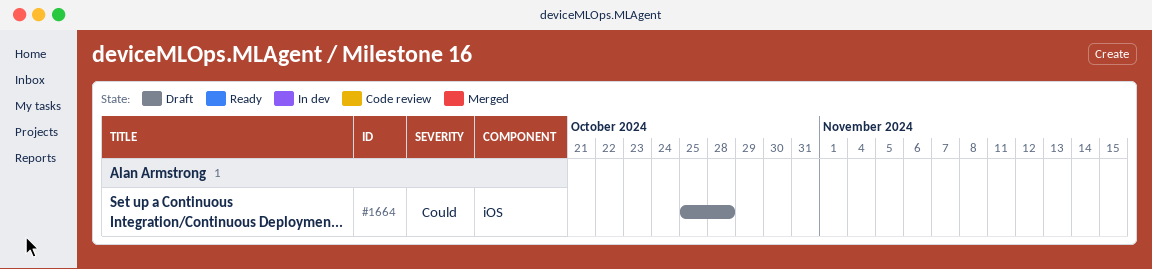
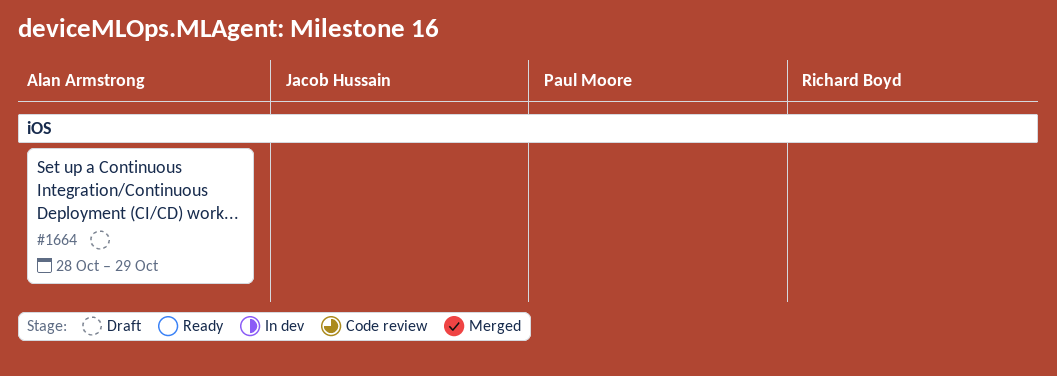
#1664, start: Oct 25 -> Oct 28
#1664, due: Oct 28 -> Oct 29

